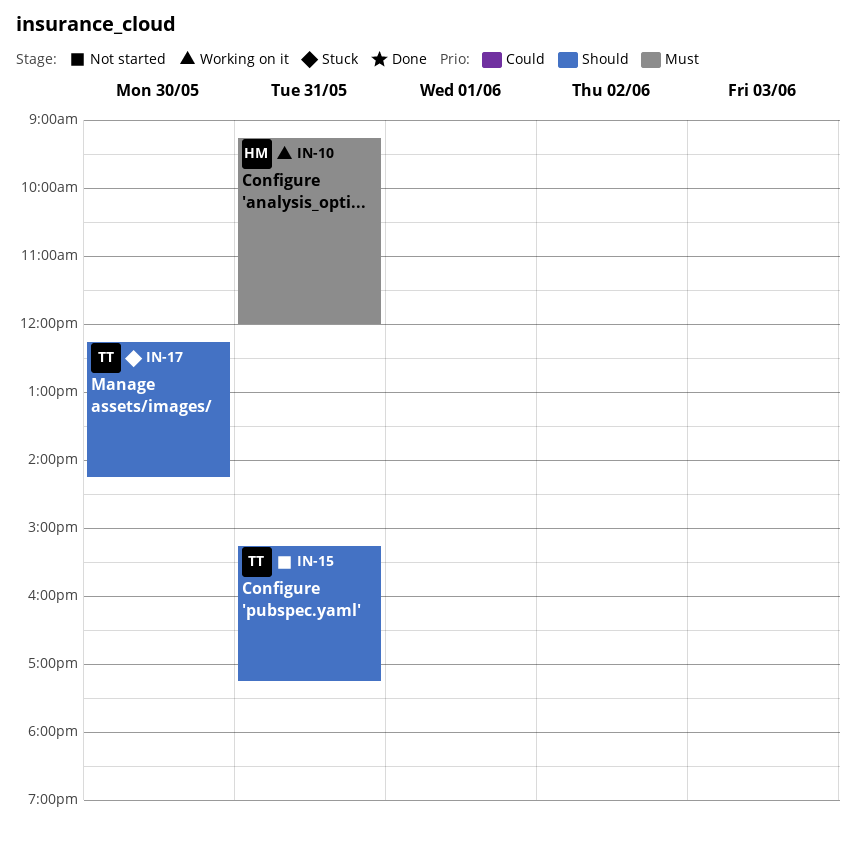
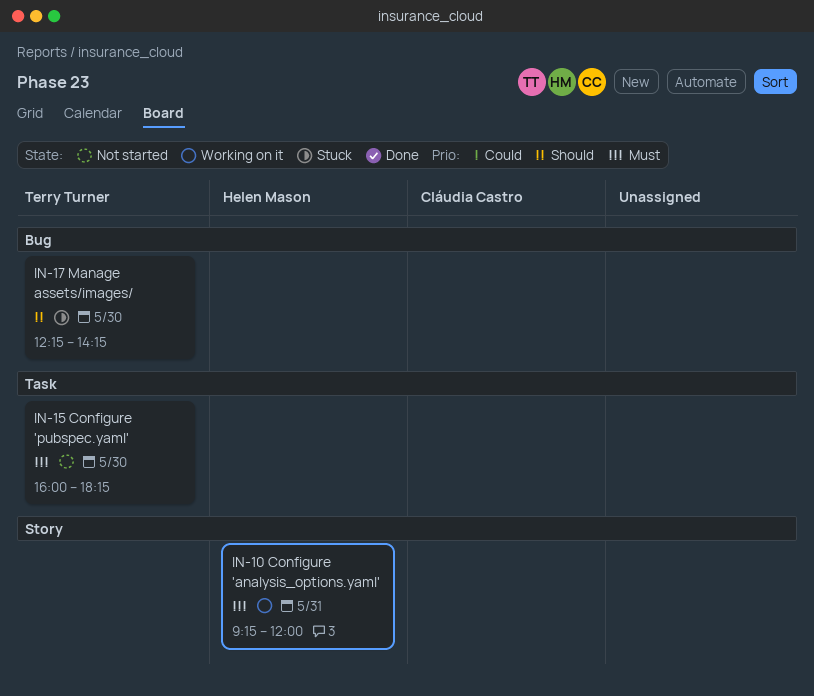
IN-15, priority: Should -> Must
IN-15, day: May 31 -> May 30
IN-15, begins: 15:15 -> 16:00
IN-15, ends: 17:15 -> 18:15

